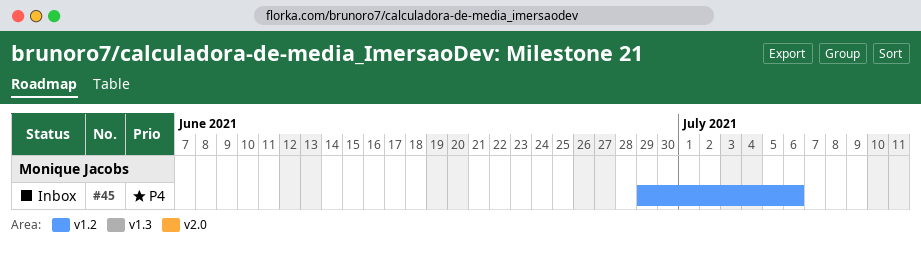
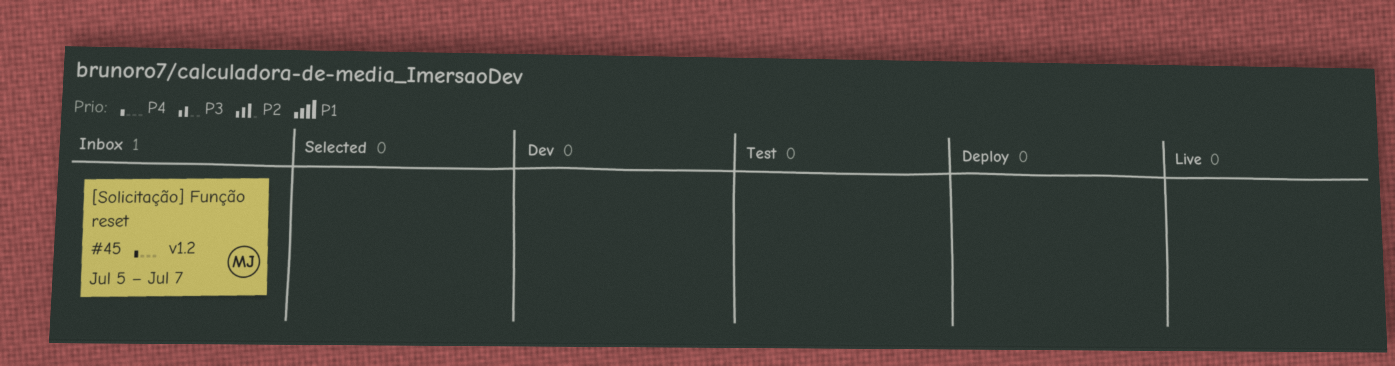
#45, start: Jun 29 -> Jul 5
#45, due: Jul 6 -> Jul 7

